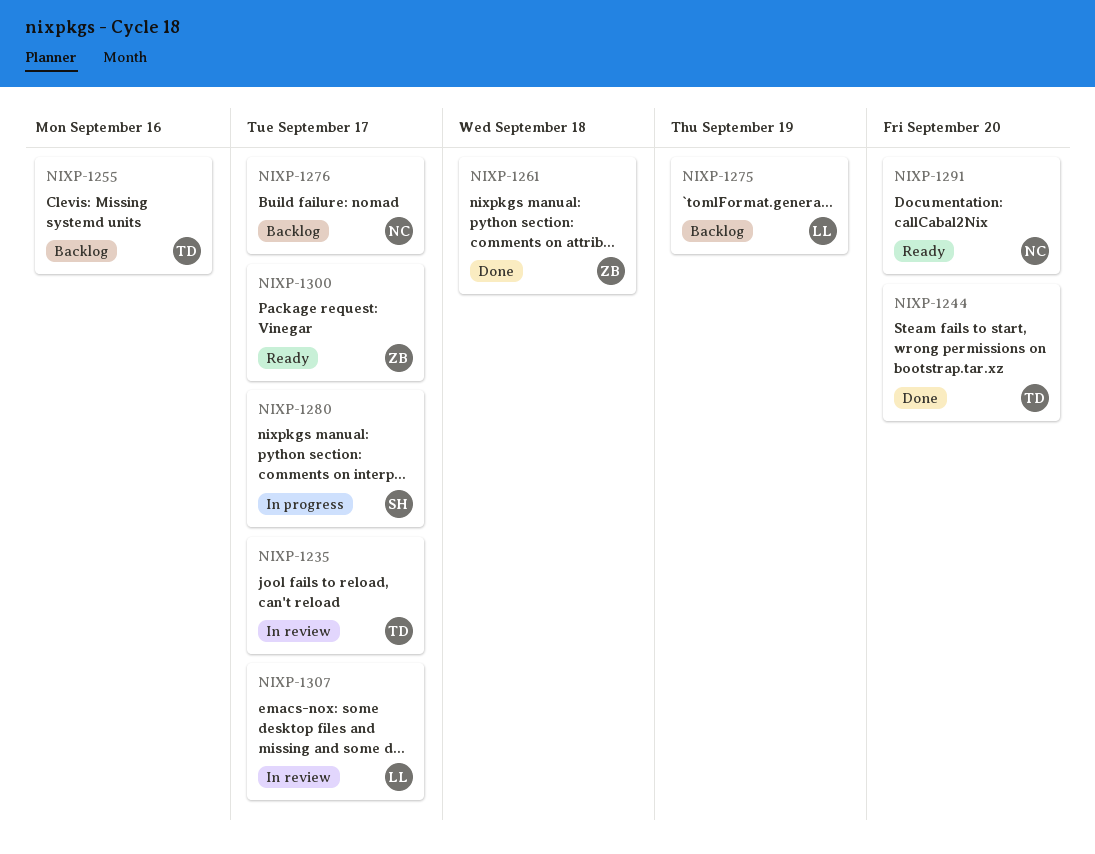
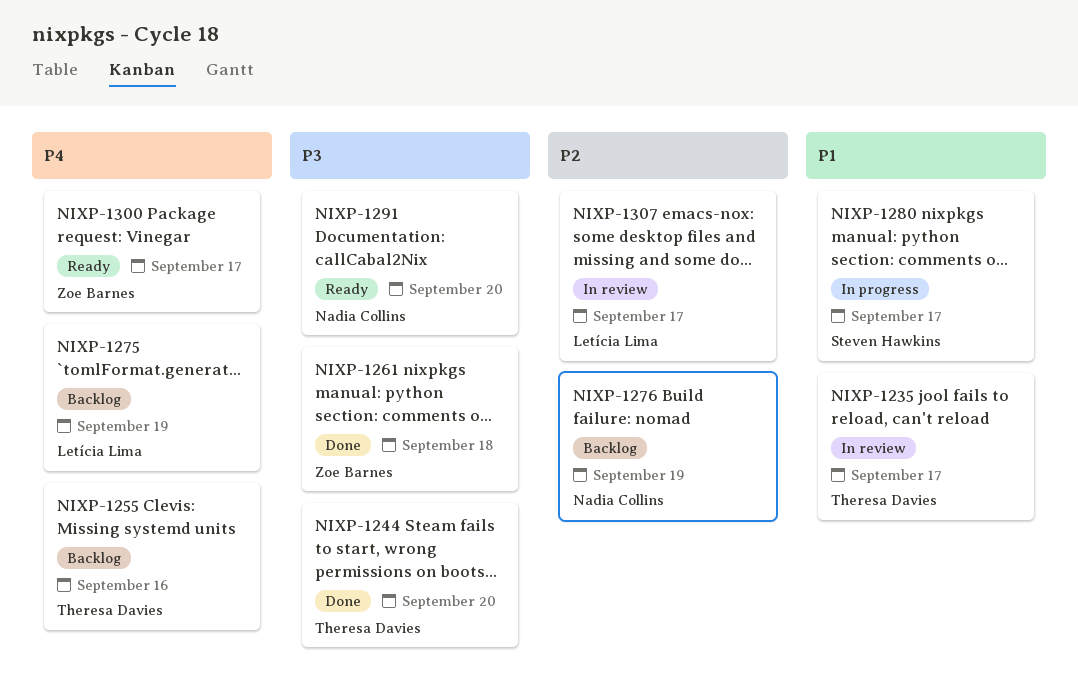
NIXP-1276, due: Sep 17 -> Sep 19

